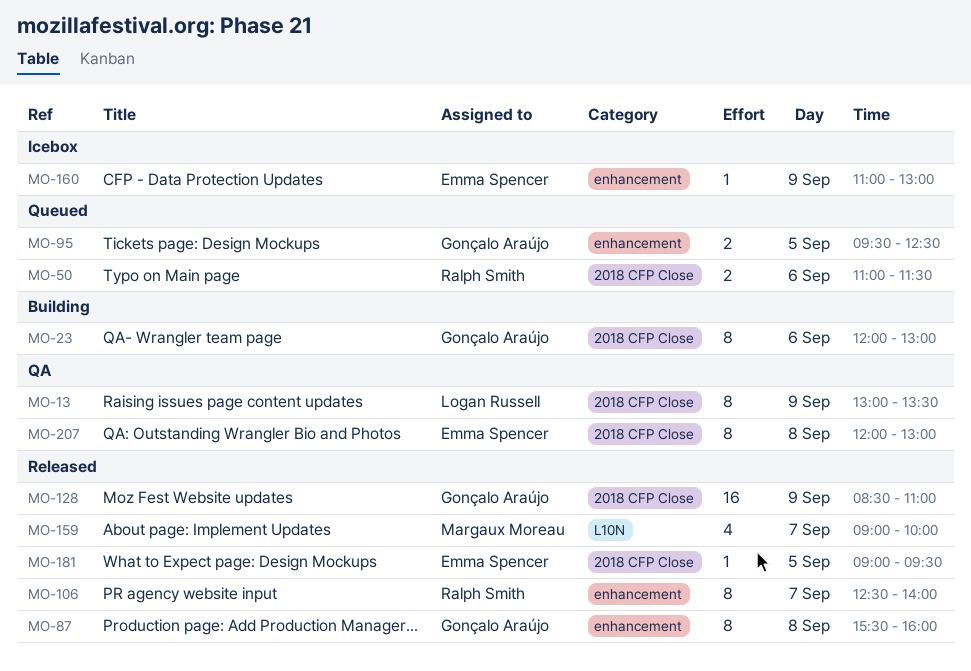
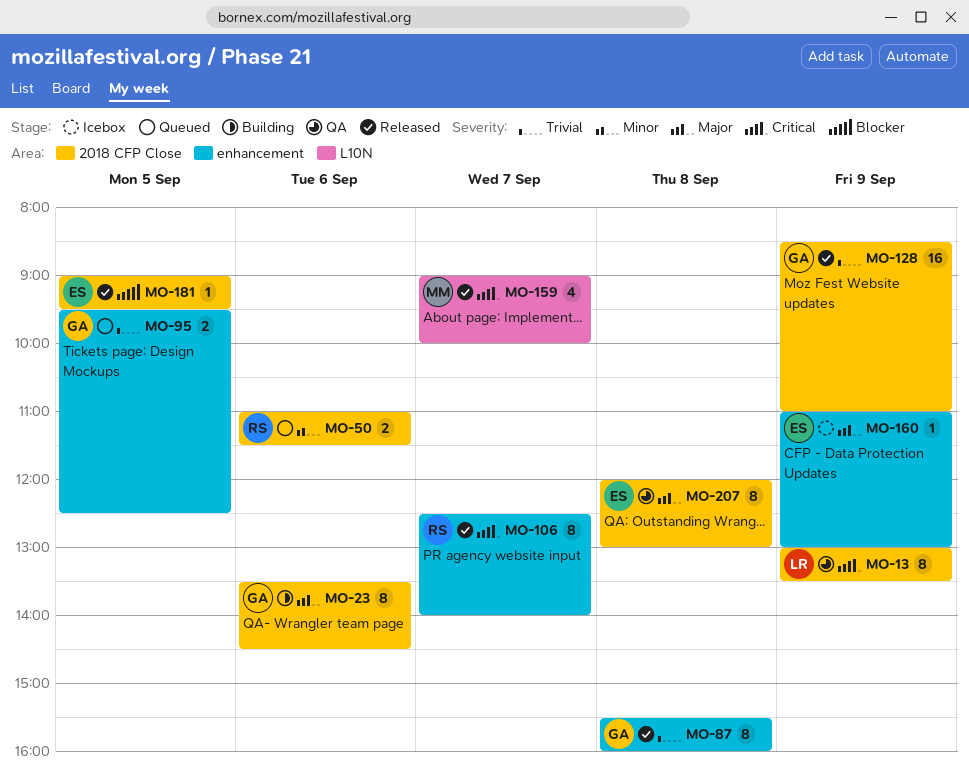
MO-23, begins: 12:00 -> 13:30
MO-23, ends: 13:00 -> 14:30

